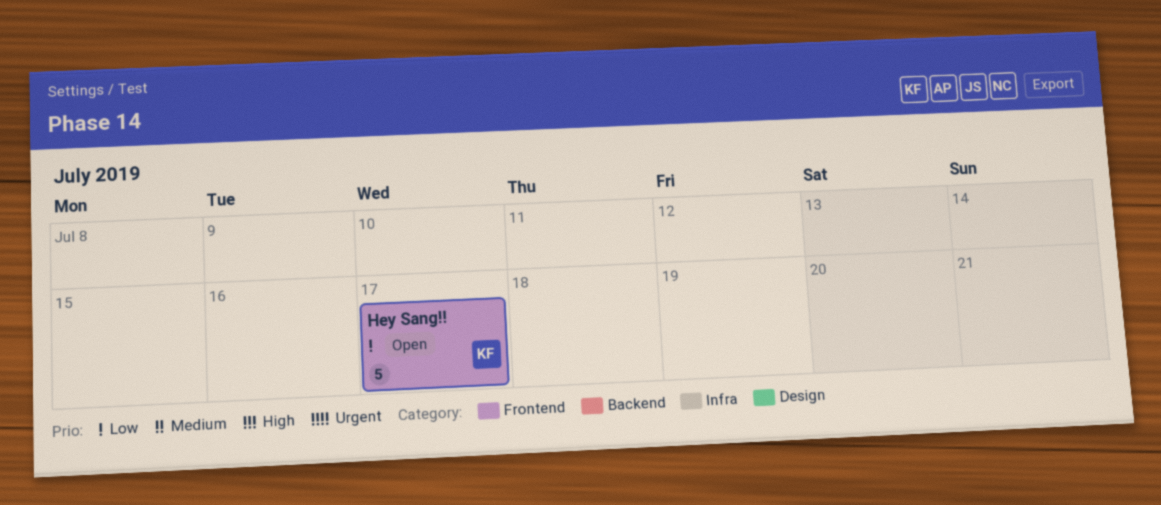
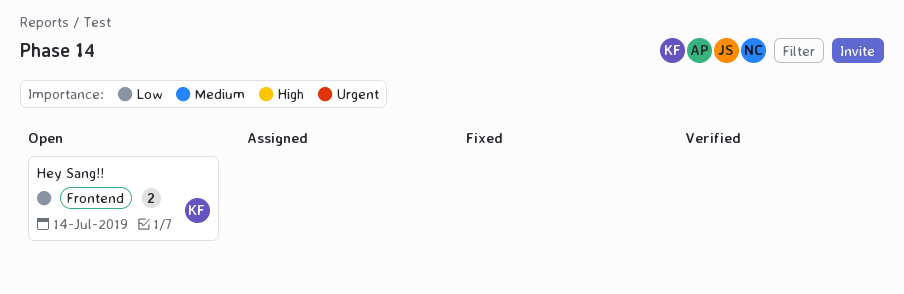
Hey Sang!!, estimate: 5 -> 2
Hey Sang!!, due: Jul 17 -> Jul 14

